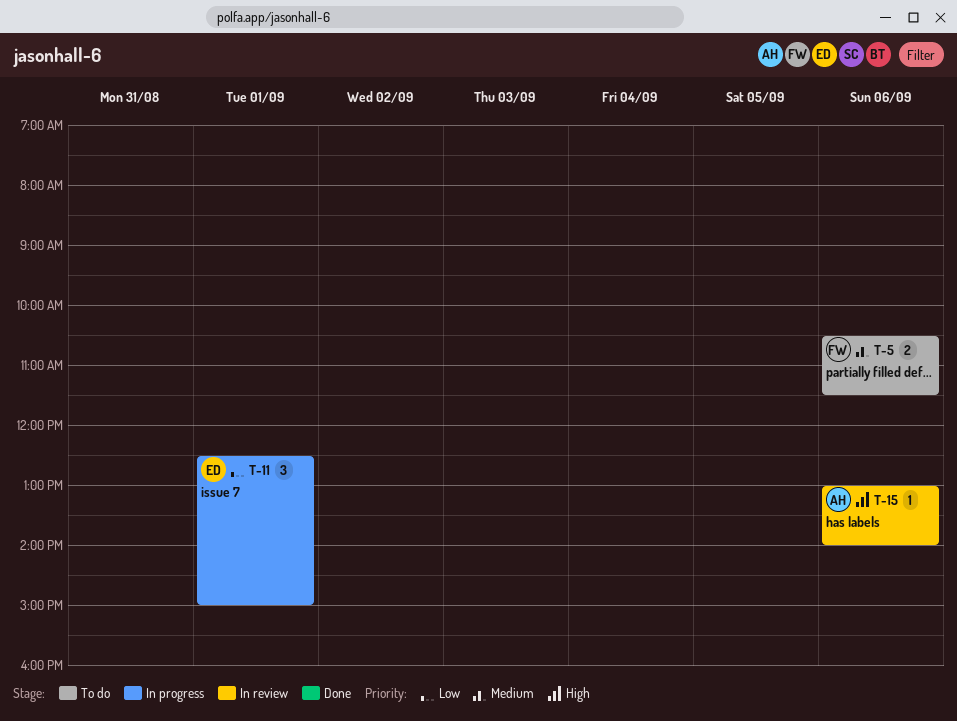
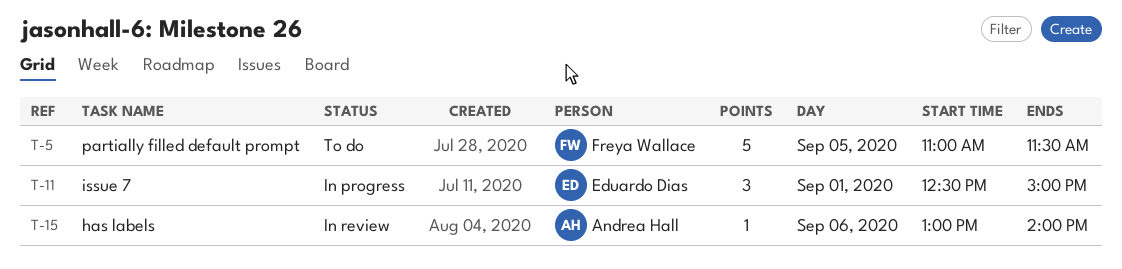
T-5, estimate: 2 -> 5
T-5, day: Sep 6 -> Sep 5
T-5, begins: 10:30 -> 11:00

